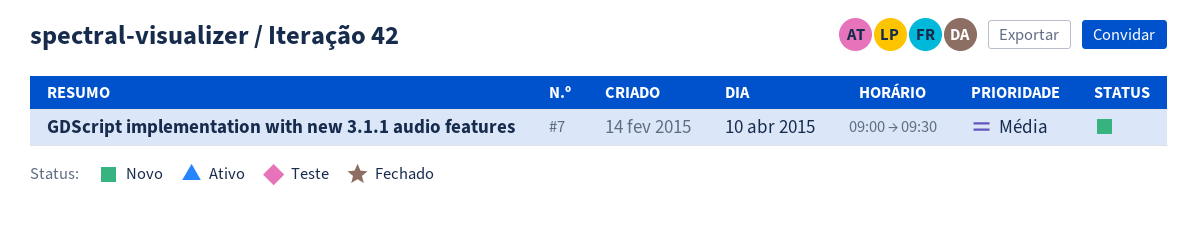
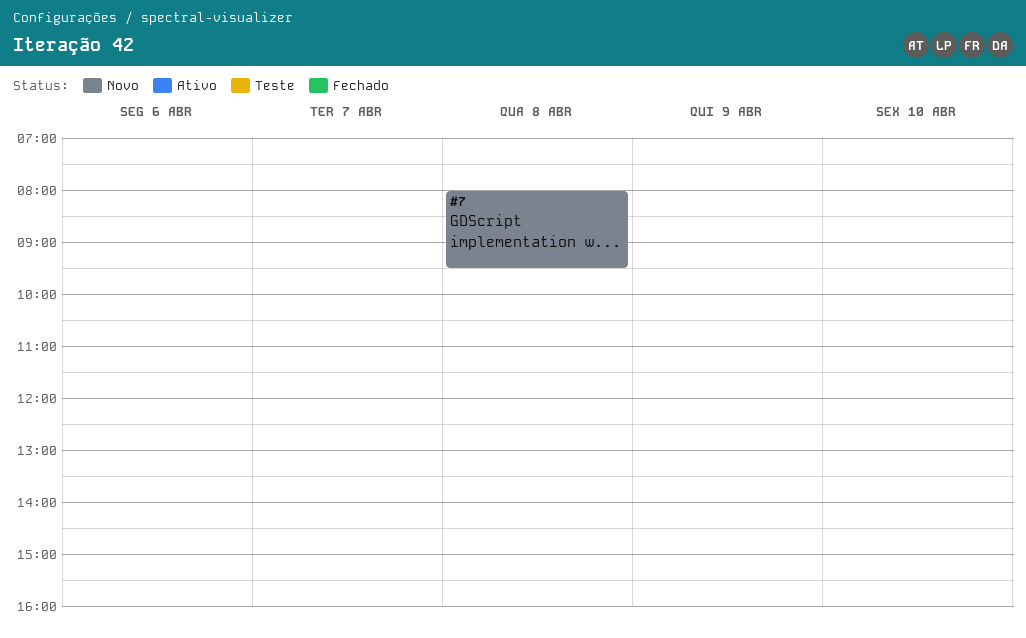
#7, day: Apr 10 -> Apr 8
#7, begins: 09:00 -> 08:00

